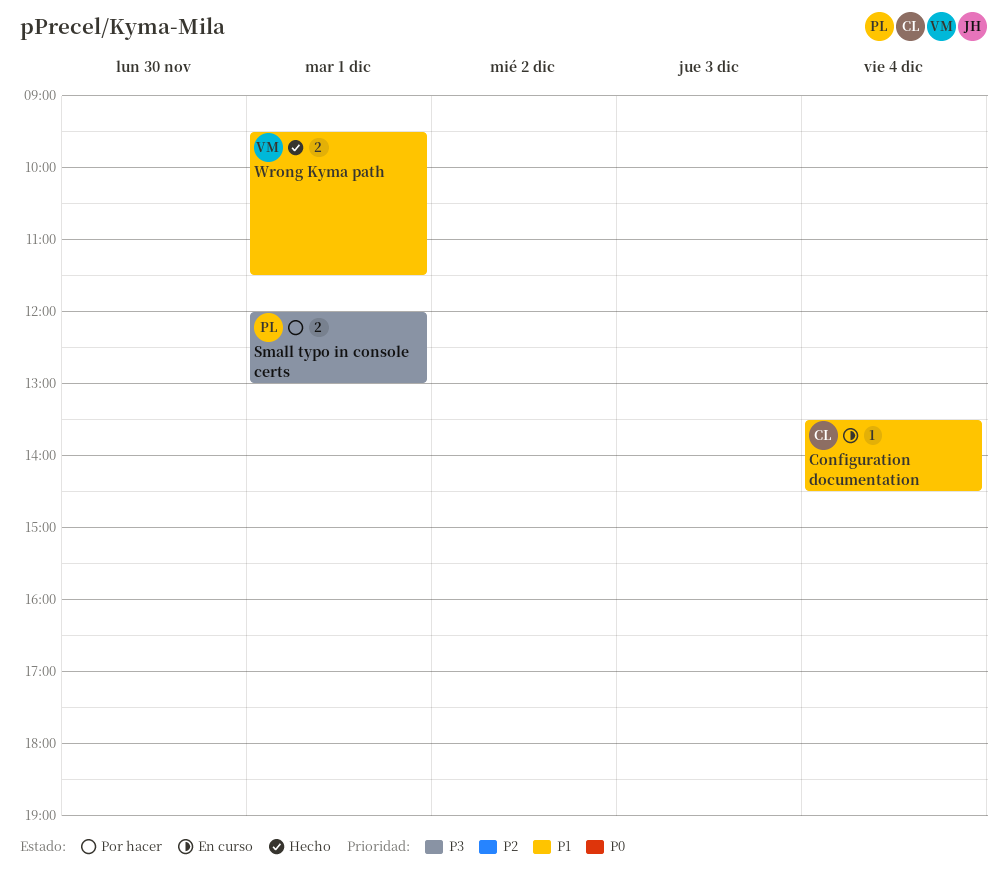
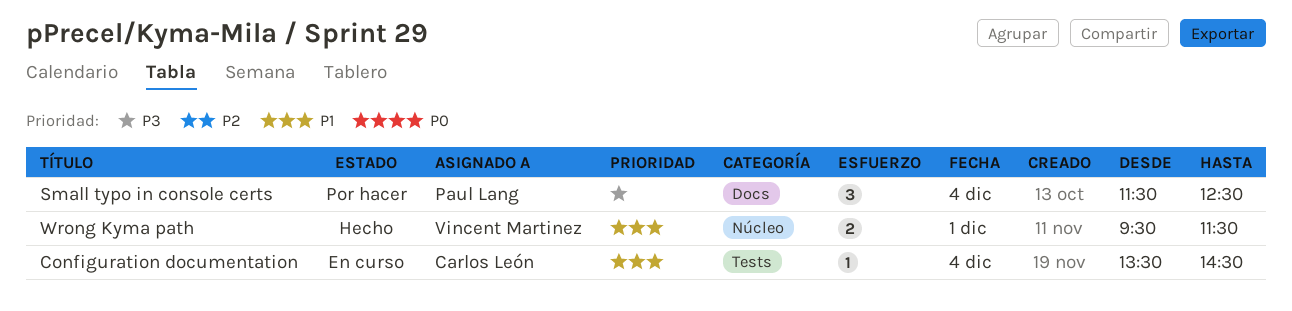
Small typo in console certs, estimate: 2 -> 3
Small typo in console certs, day: Dec 1 -> Dec 4
Small typo in console certs, begins: 12:00 -> 11:30
Small typo in console certs, ends: 13:00 -> 12:30

